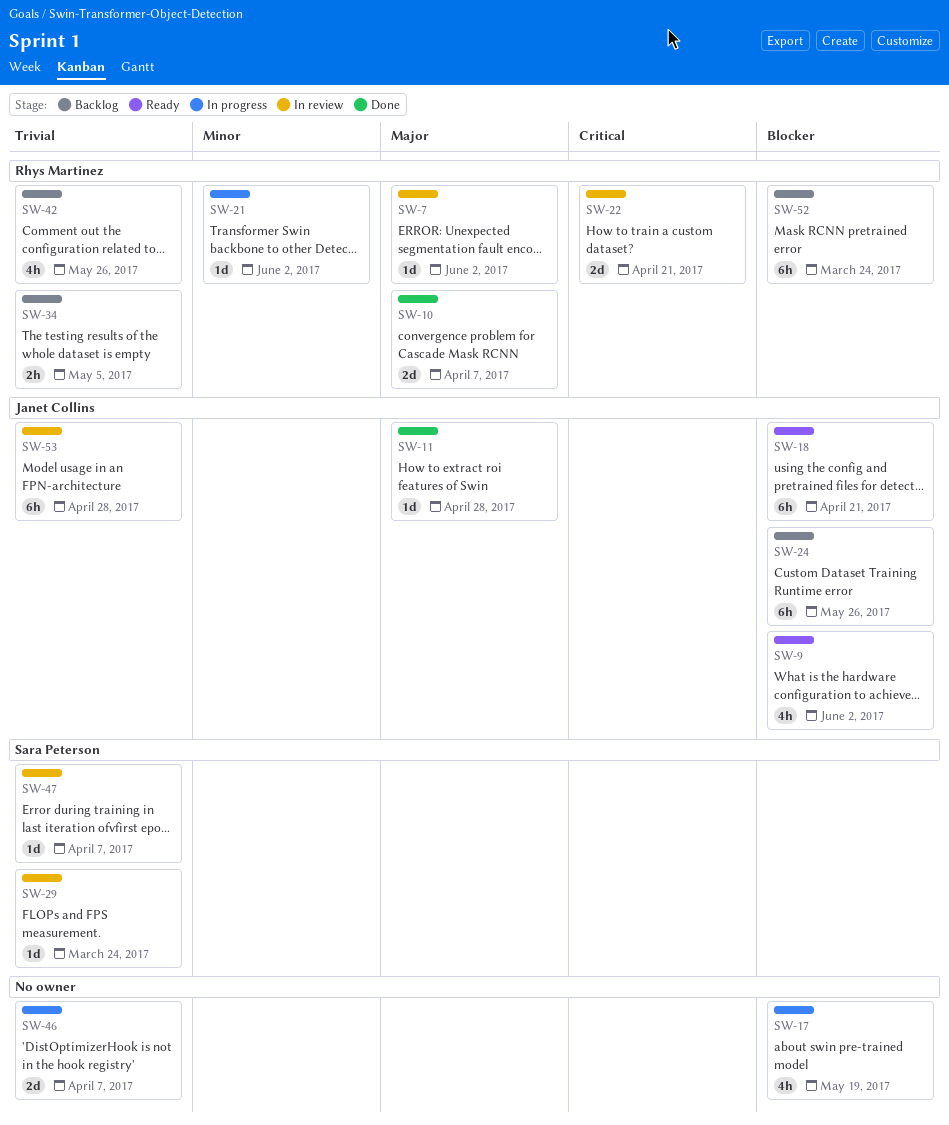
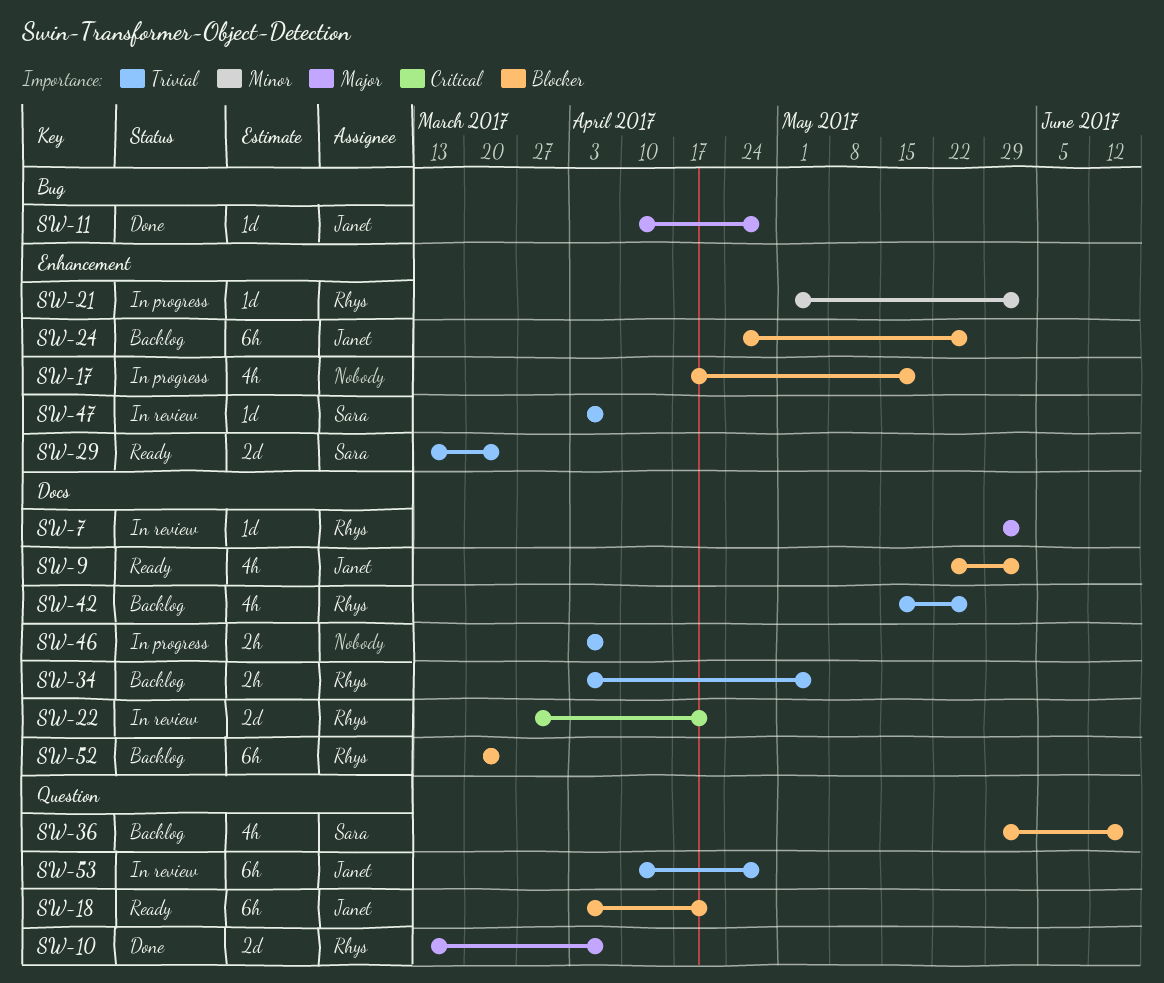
SW-29, status: In review -> Ready
SW-29, estimate: 1d -> 2d
SW-36: none -> present
SW-46, estimate: 2d -> 2h

